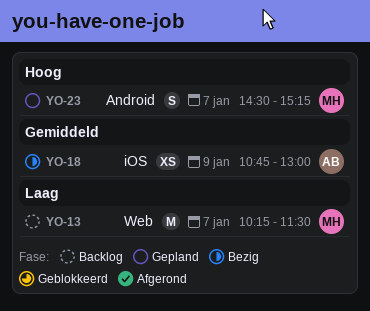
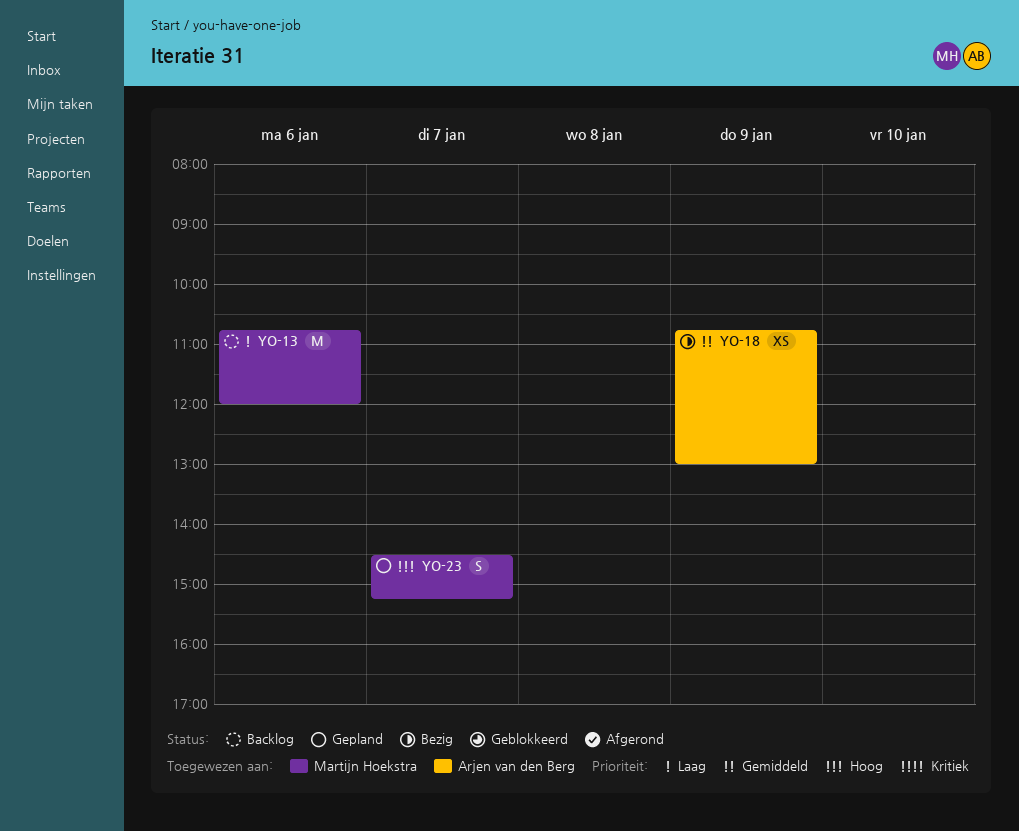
YO-13, day: Jan 7 -> Jan 6
YO-13, begins: 10:15 -> 10:45
YO-13, ends: 11:30 -> 12:00

